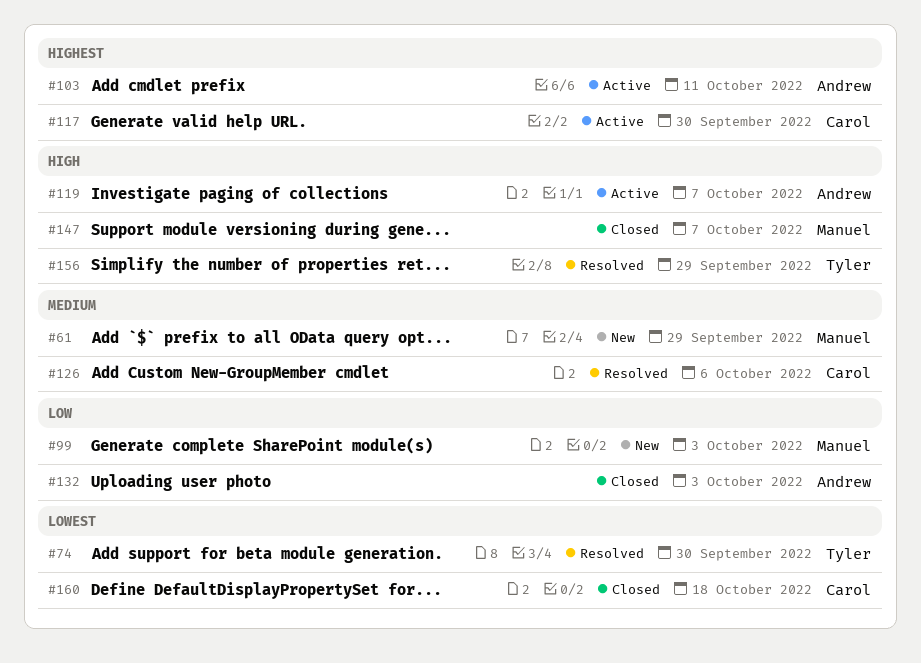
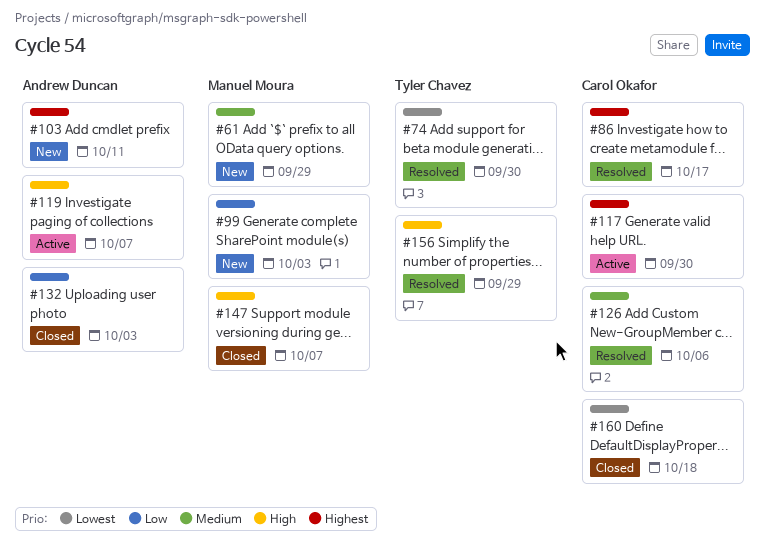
#86: none -> present
#103, status: Active -> New

